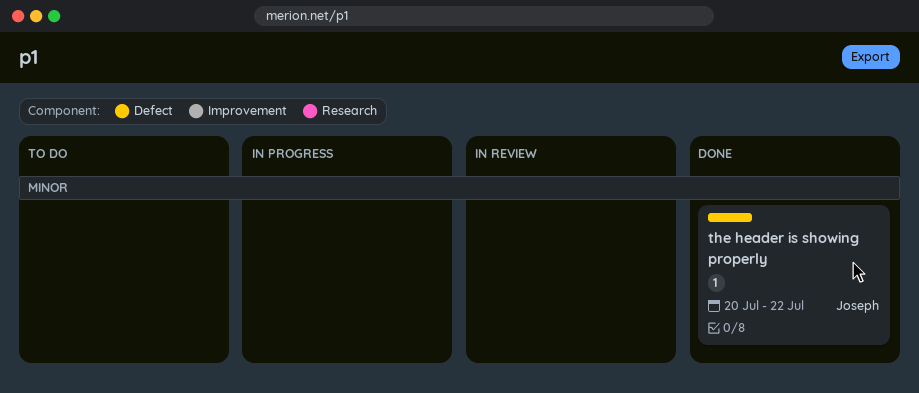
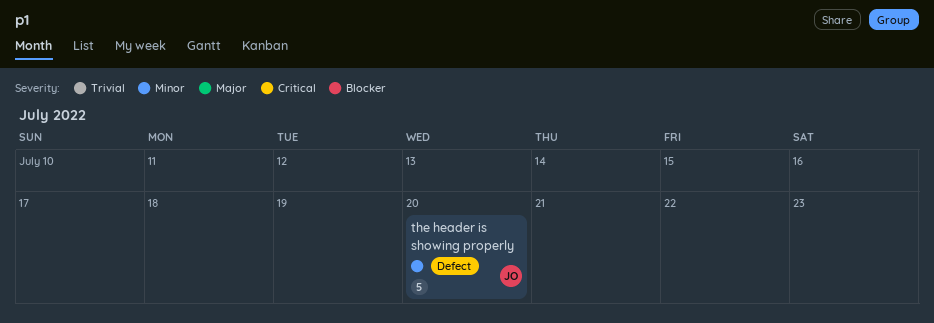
the header is showing properly, estimate: 1 -> 5
the header is showing properly, due: Jul 22 -> Jul 20

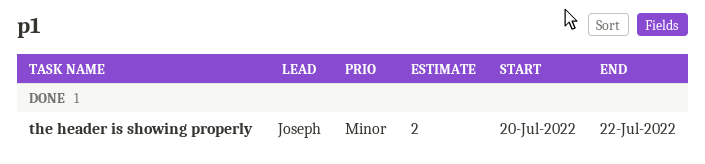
the header is showing properly, estimate: 5 -> 2
the header is showing properly, due: Jul 20 -> Jul 22

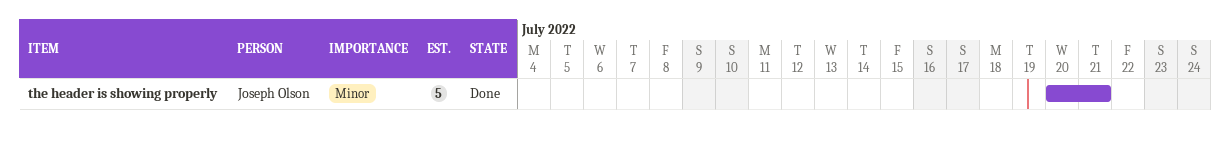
the header is showing properly, estimate: 2 -> 5
the header is showing properly, due: Jul 22 -> Jul 21

